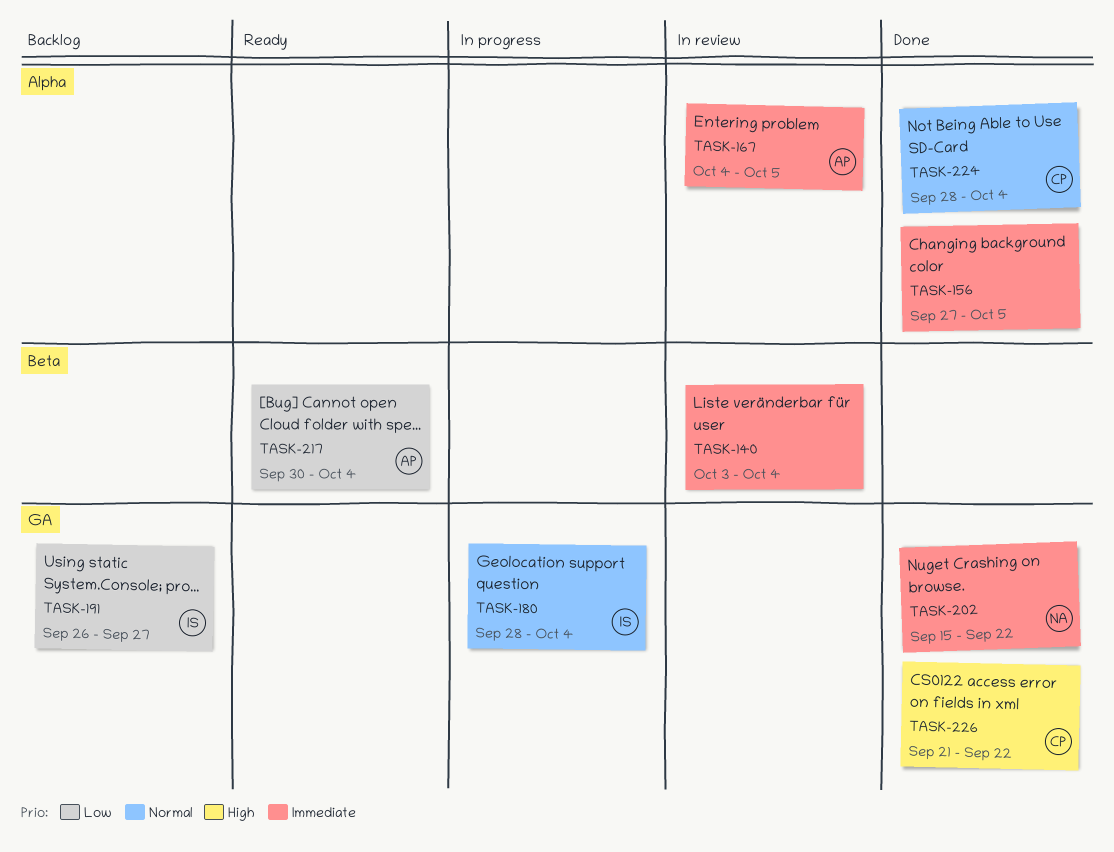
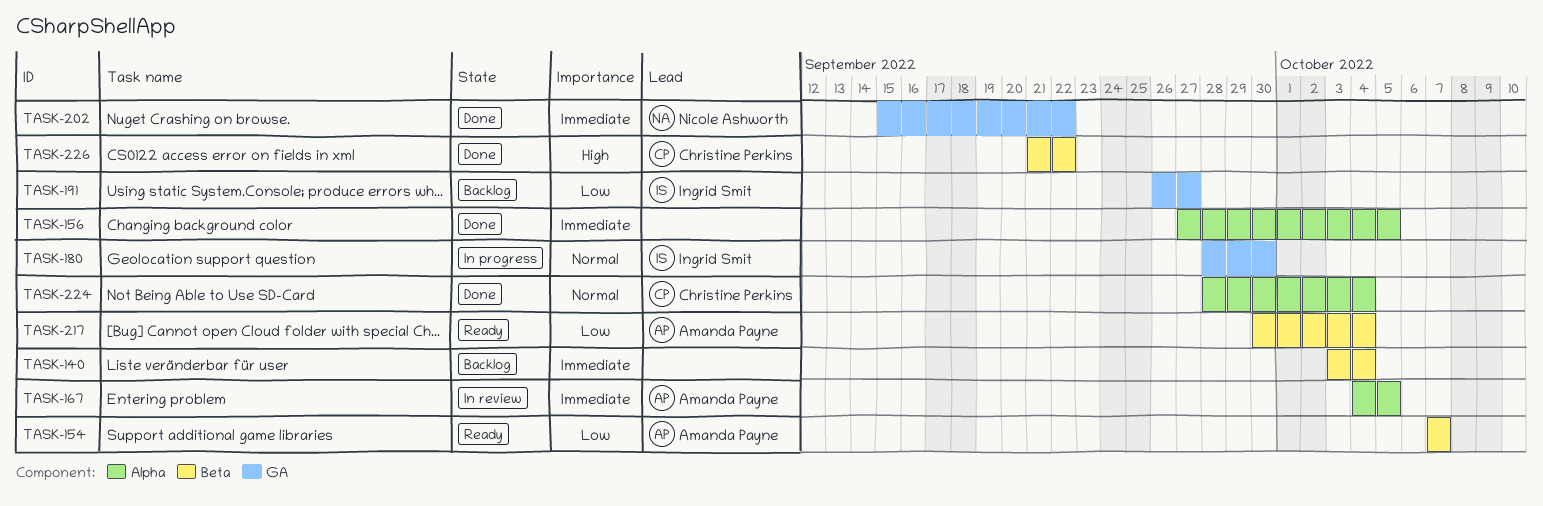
TASK-140, status: In review -> Backlog
TASK-154: none -> present
TASK-180, due: Oct 4 -> Sep 30
TASK-226, label: GA -> Beta

